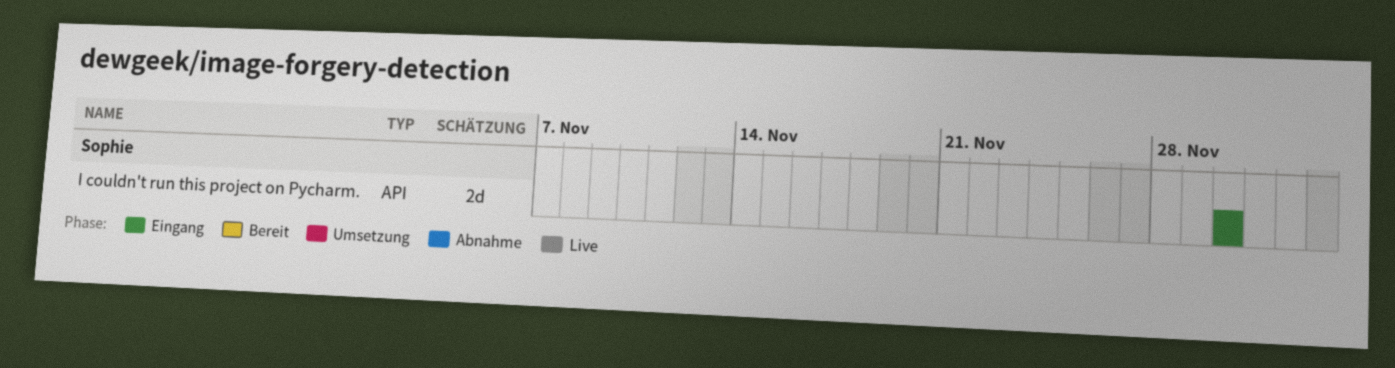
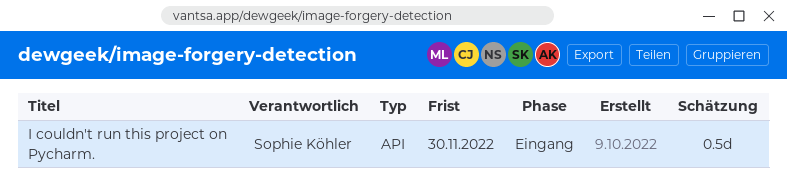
I couldn't run this project on Pycharm., estimate: 2d -> 0.5d

